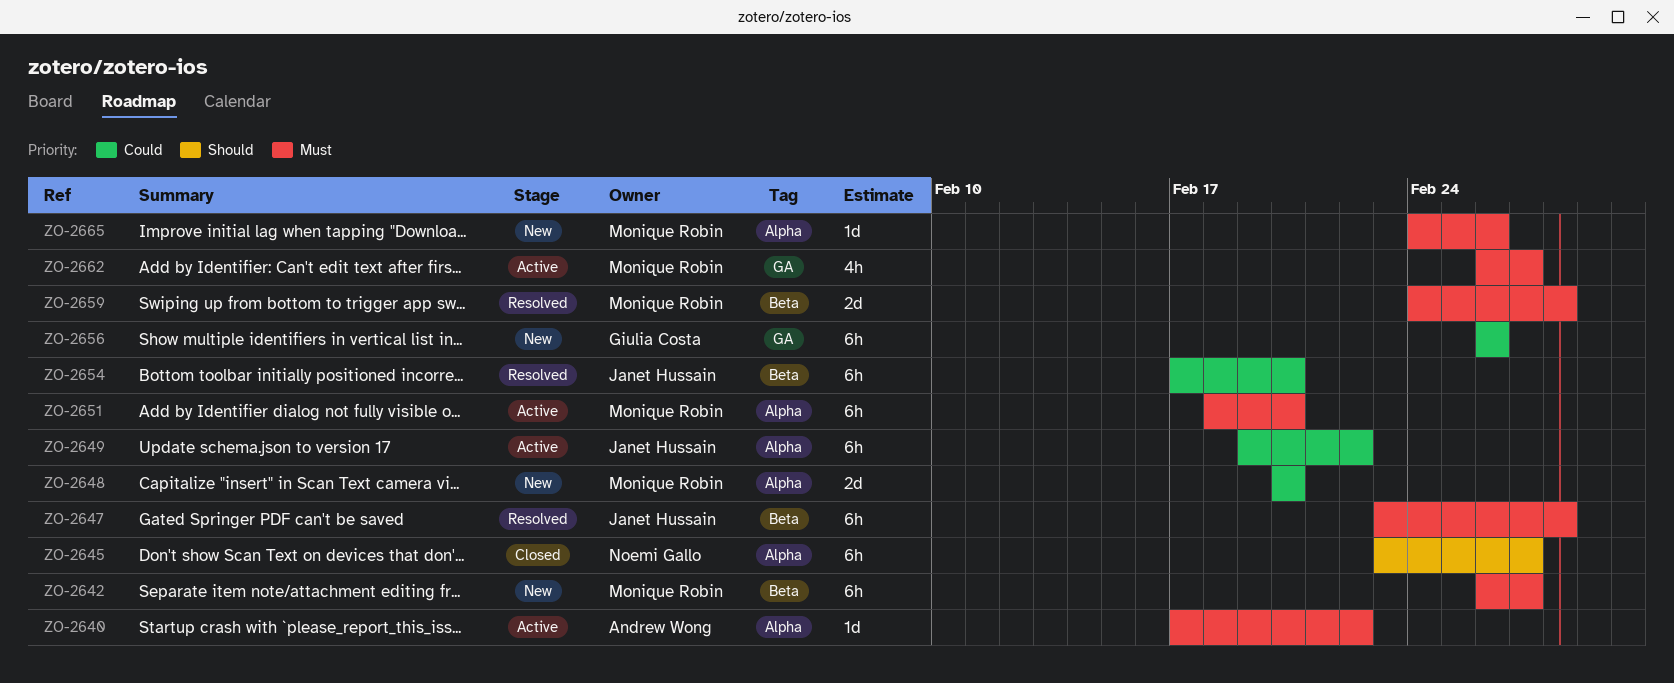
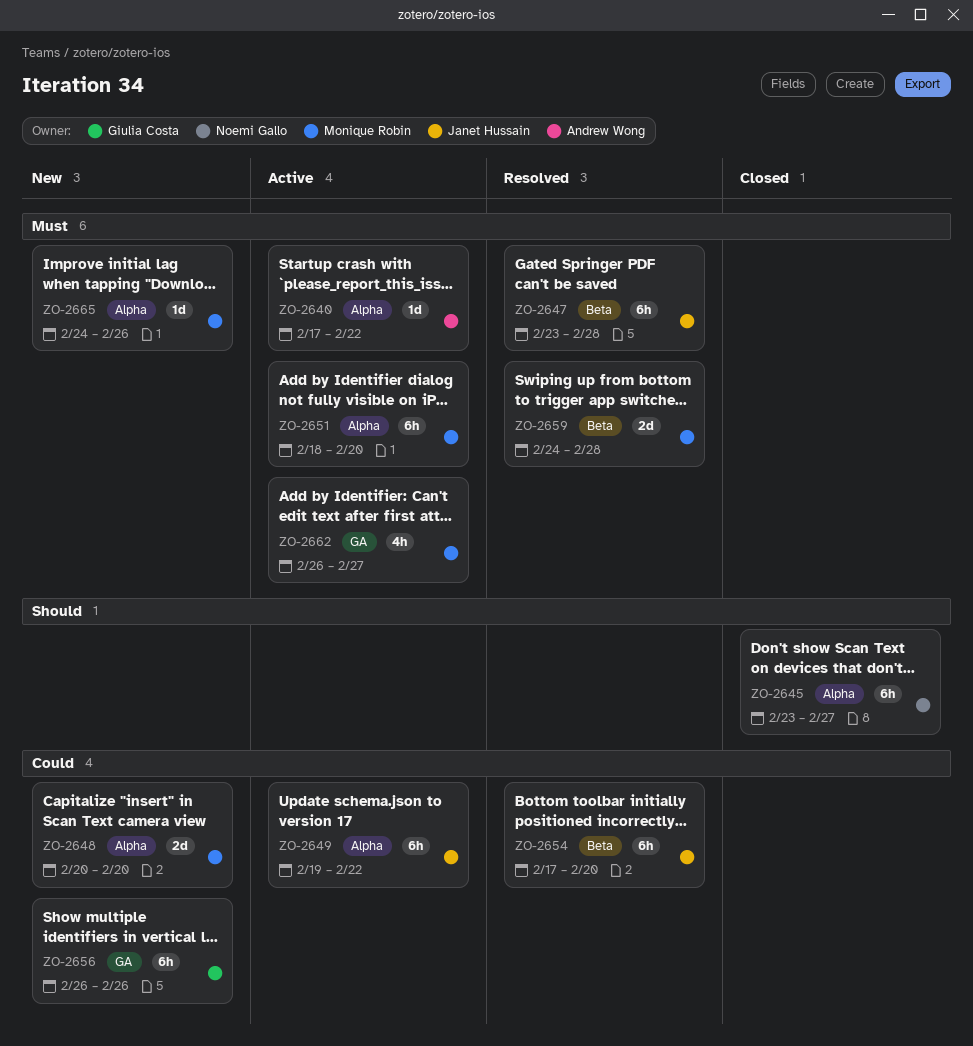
ZO-2642: present -> none

